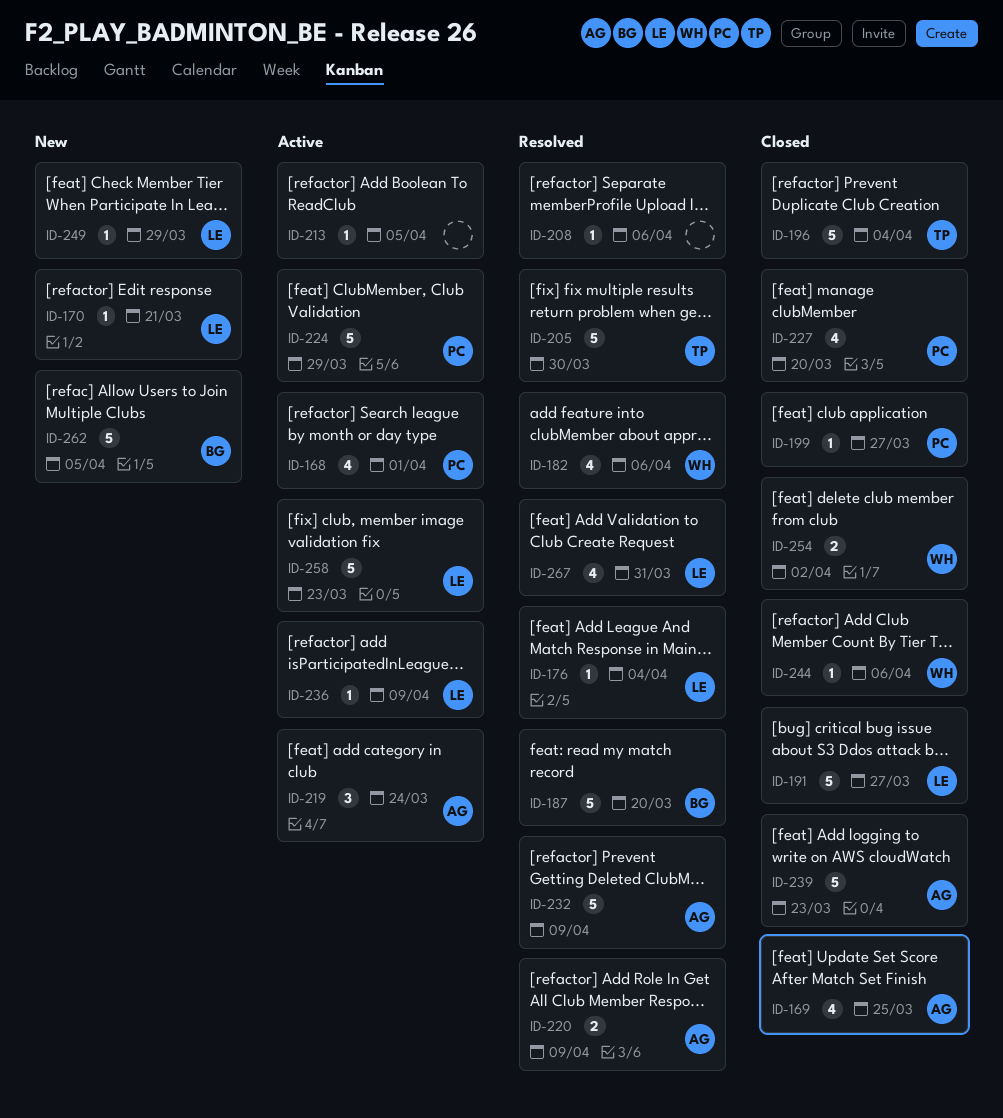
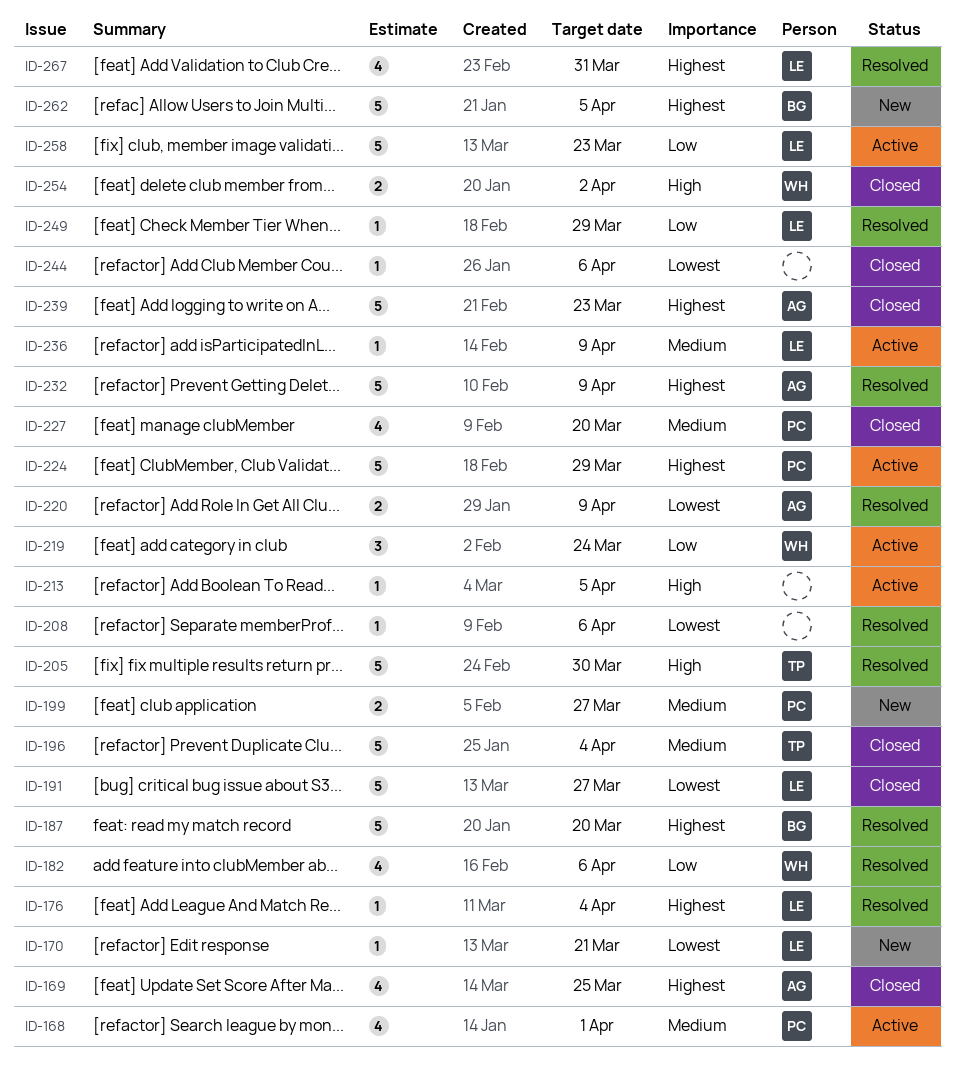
ID-199, status: Closed -> New
ID-199, estimate: 1 -> 2
ID-219, owner: AG -> WH
ID-244, owner: WH -> none
ID-249, status: New -> Resolved

